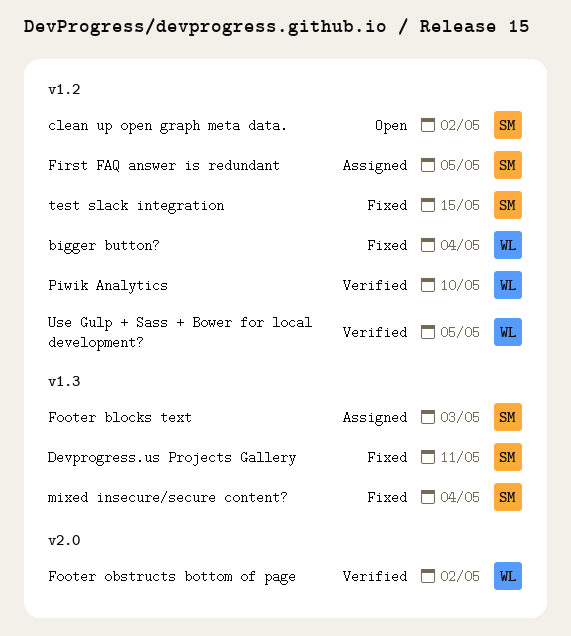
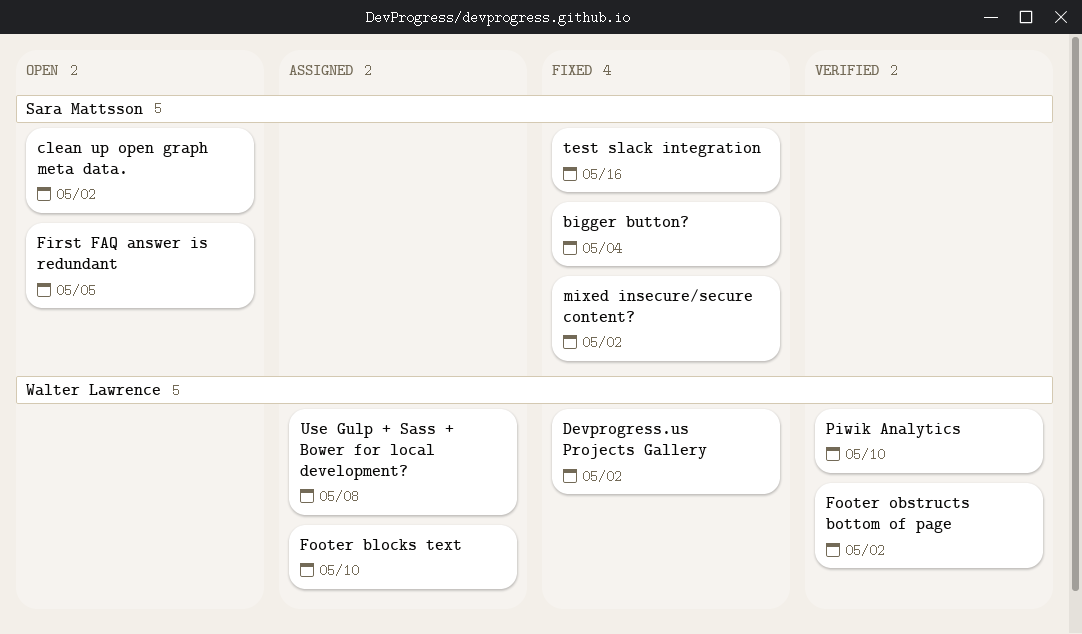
bigger button?, owner: Walter Lawrence -> Sara Mattsson
Devprogress.us Projects Gallery, owner: Sara Mattsson -> Walter Lawrence
Devprogress.us Projects Gallery, due: May 11 -> May 2
First FAQ answer is redundant, status: Assigned -> Open
Footer blocks text, owner: Sara Mattsson -> Walter Lawrence
Footer blocks text, due: May 3 -> May 10
mixed insecure/secure content?, due: May 4 -> May 2
test slack integration, due: May 15 -> May 16
Use Gulp + Sass + Bower for local development?, status: Verified -> Assigned
Use Gulp + Sass + Bower for local development?, due: May 5 -> May 8

